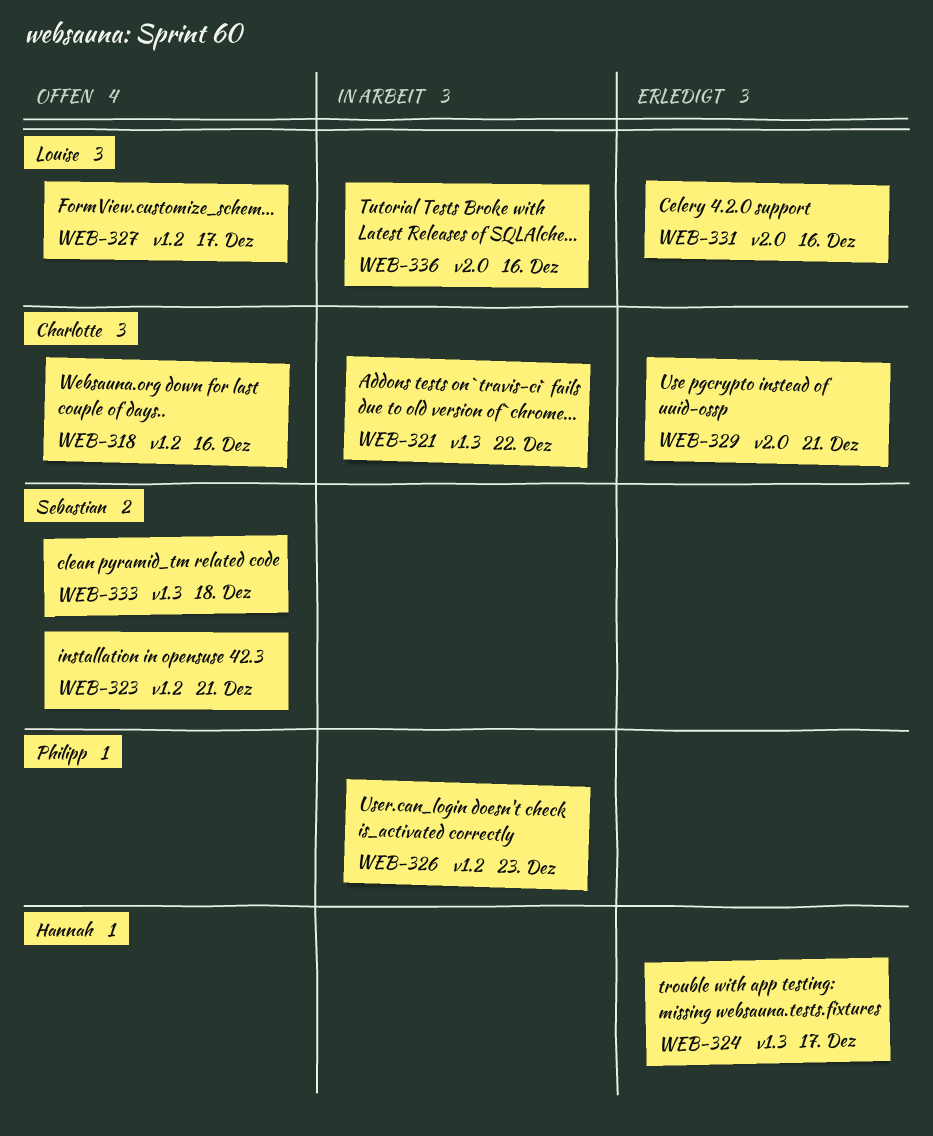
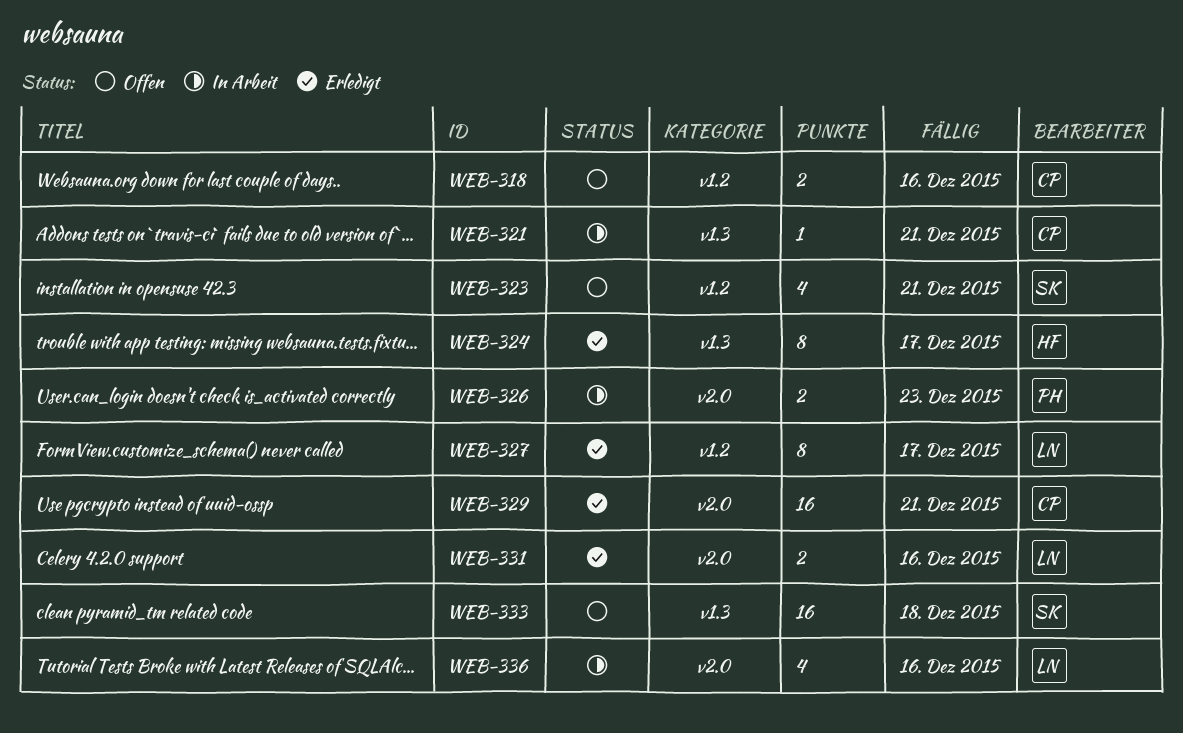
WEB-321, due: Dec 22 -> Dec 21
WEB-326, label: v1.2 -> v2.0
WEB-327, status: Offen -> Erledigt

